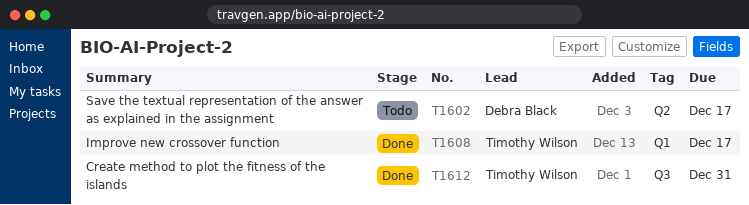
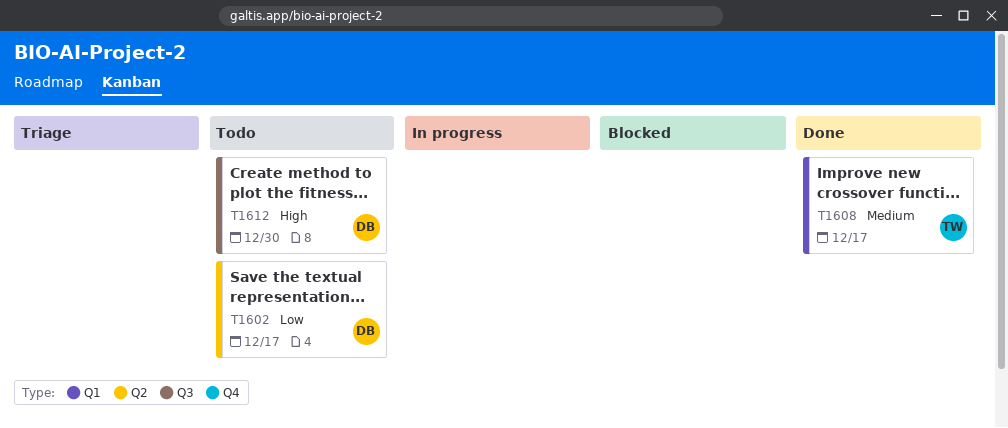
T1612, status: Done -> Todo
T1612, owner: Timothy Wilson -> Debra Black
T1612, due: Dec 31 -> Dec 30

